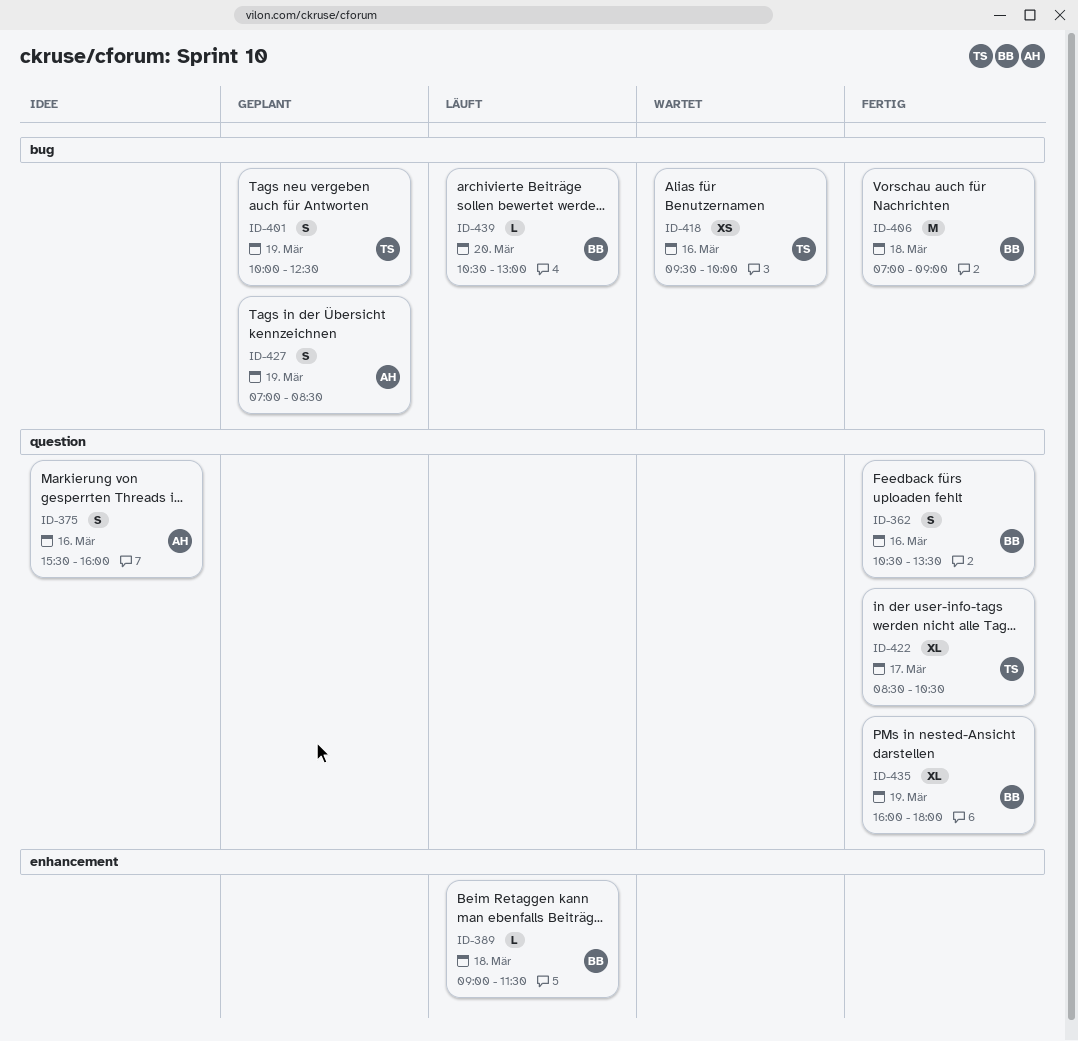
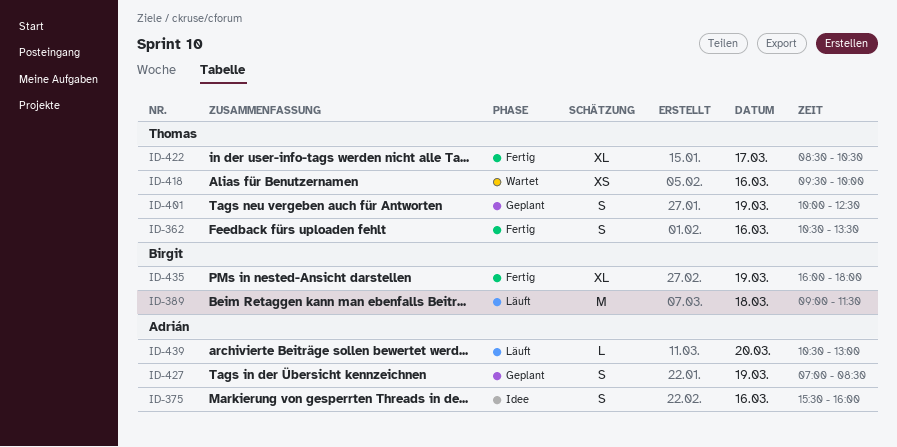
ID-362, owner: Birgit -> Thomas
ID-389, estimate: L -> M
ID-406: present -> none
ID-439, owner: Birgit -> Adrián

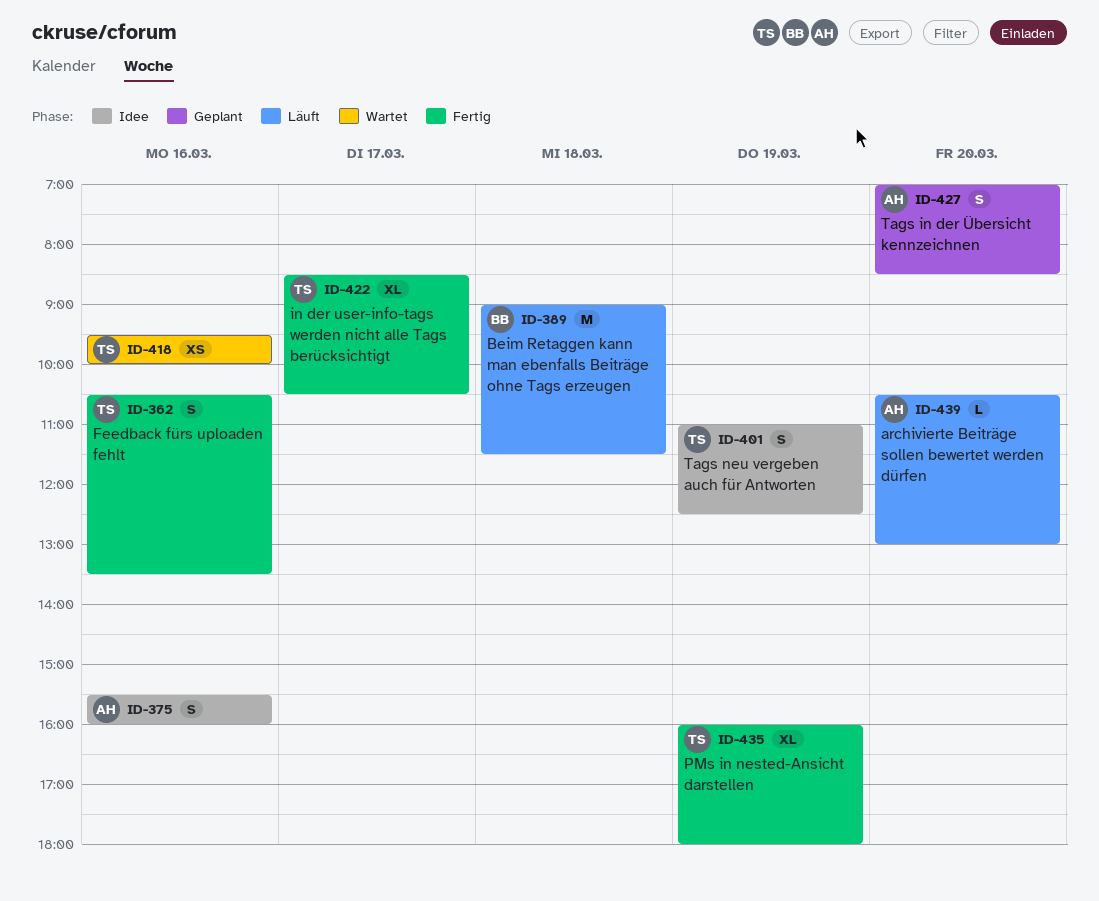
ID-401, status: Geplant -> Idee
ID-401, begins: 10:00 -> 11:00
ID-427, day: Mar 19 -> Mar 20
ID-435, owner: Birgit -> Thomas

